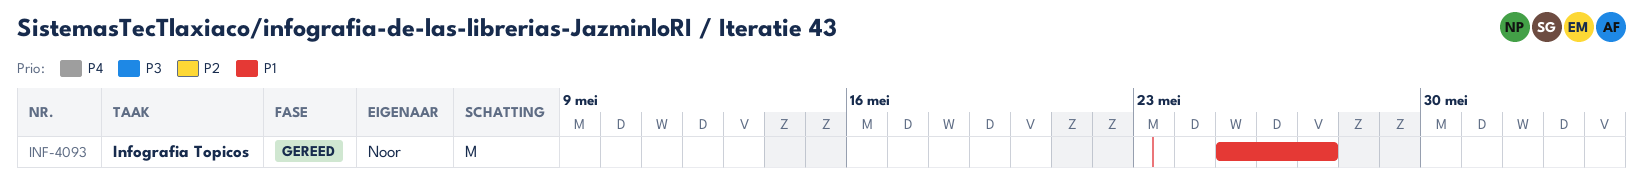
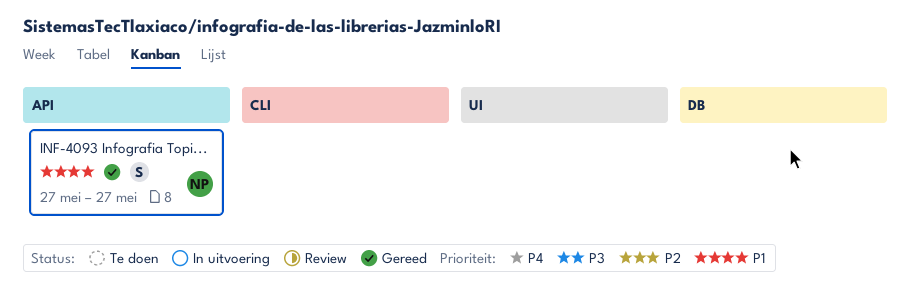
INF-4093, estimate: M -> S
INF-4093, start: May 25 -> May 27

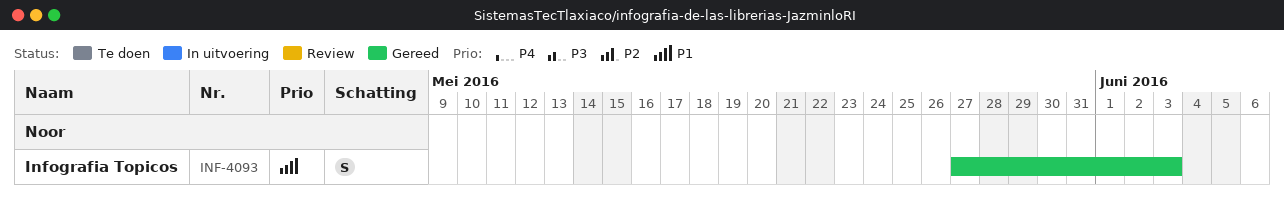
INF-4093, due: May 27 -> Jun 3

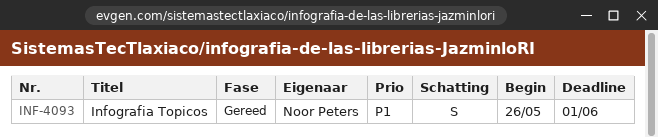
INF-4093, start: May 27 -> May 26
INF-4093, due: Jun 3 -> Jun 1

